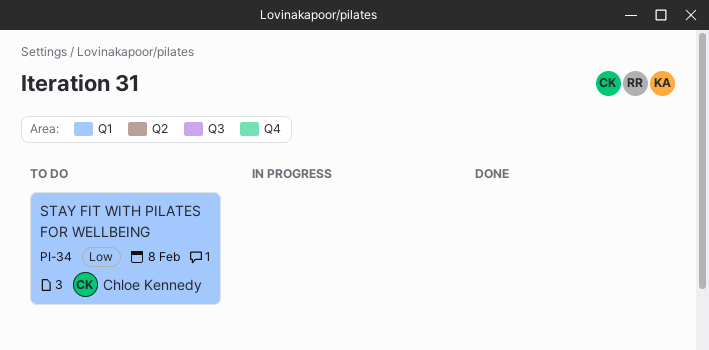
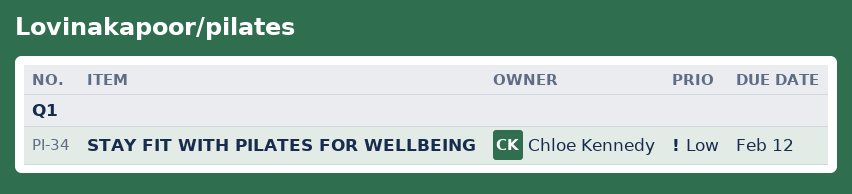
PI-34, due: Feb 8 -> Feb 12

